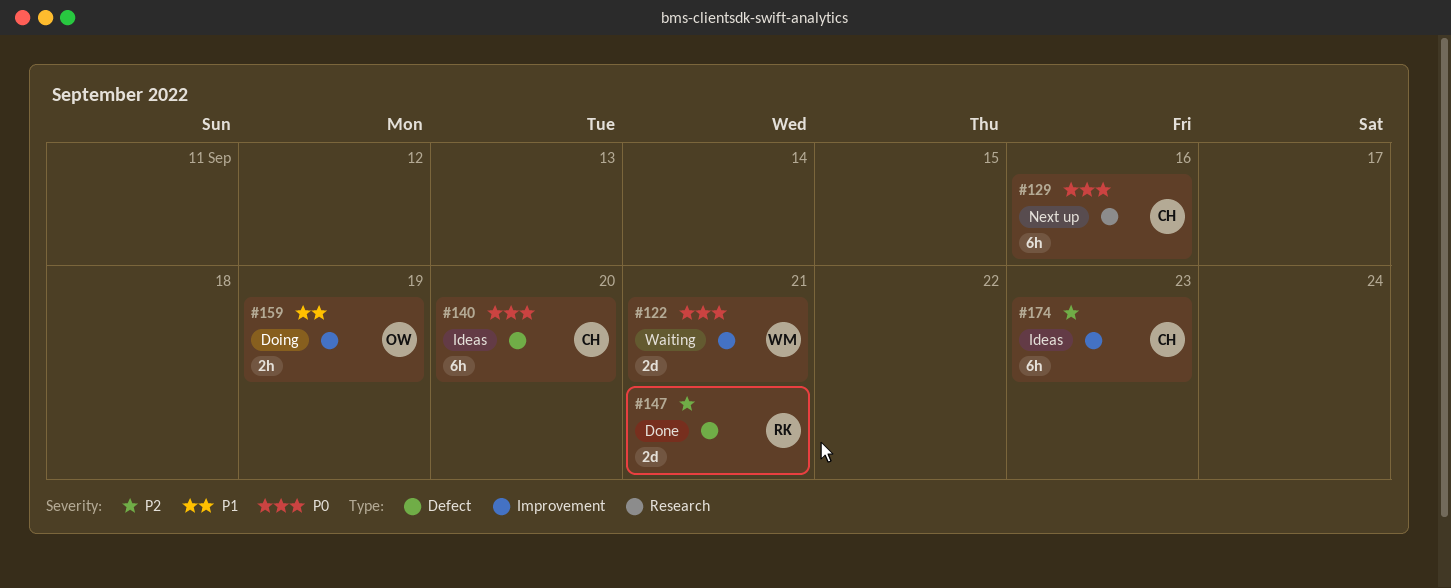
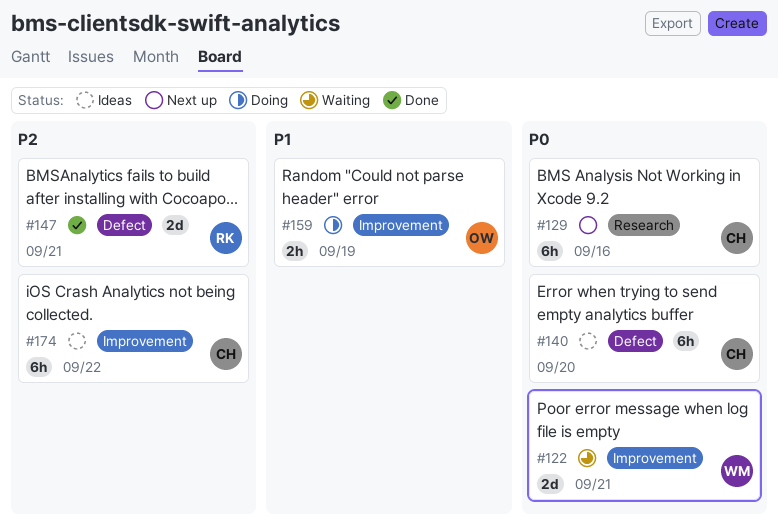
#174, due: Sep 23 -> Sep 22

